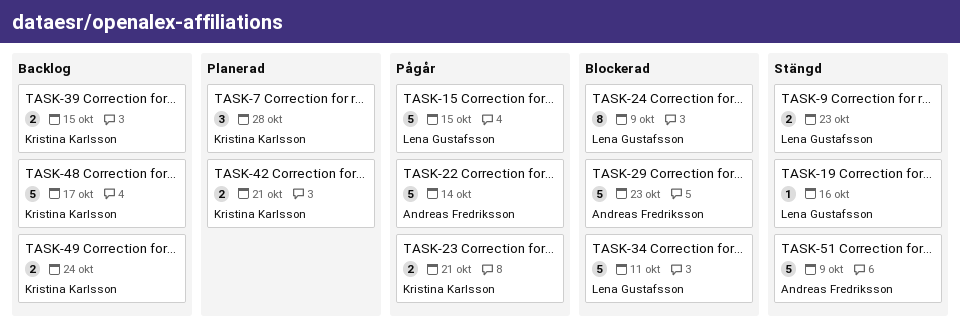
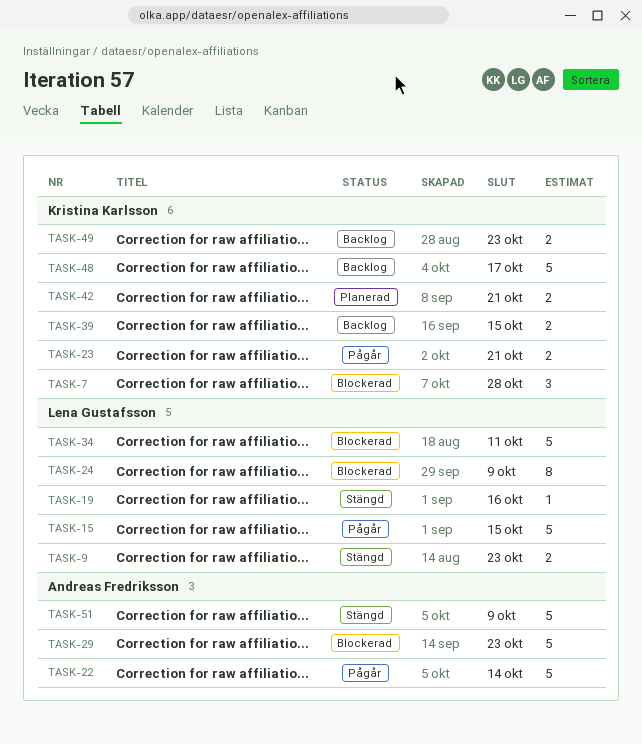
TASK-7, status: Planerad -> Blockerad
TASK-49, due: Oct 24 -> Oct 23

